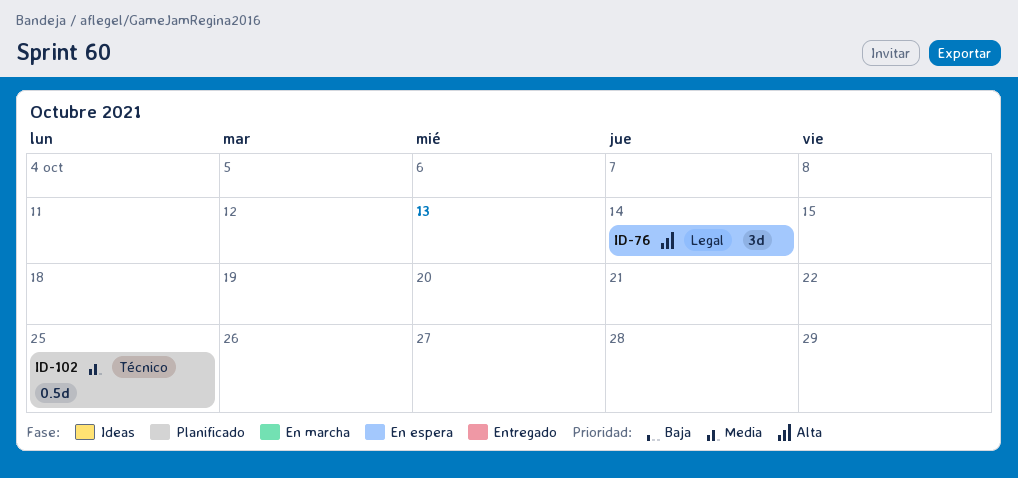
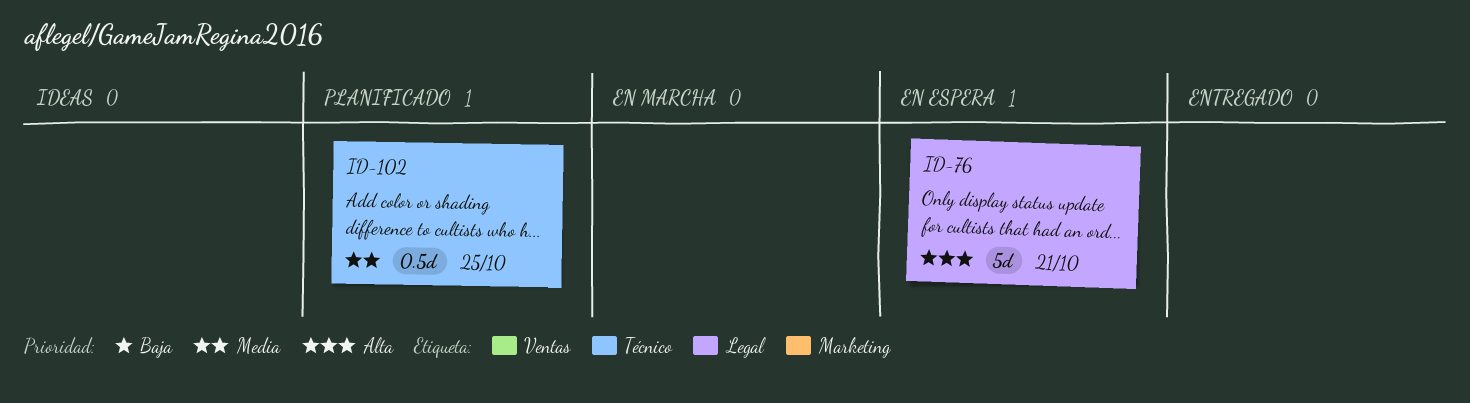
ID-76, estimate: 3d -> 5d
ID-76, due: Oct 14 -> Oct 21

